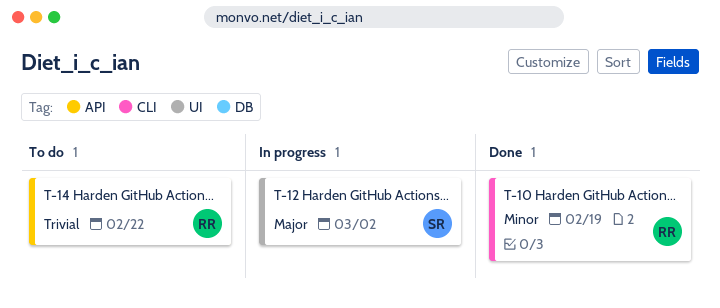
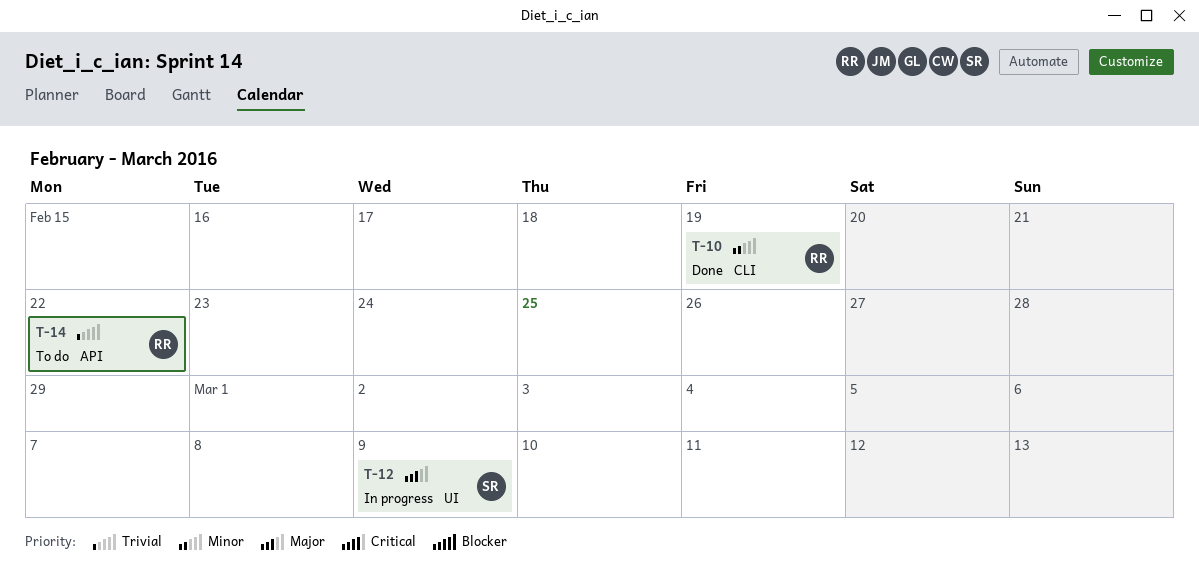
T-12, due: Mar 2 -> Mar 9

